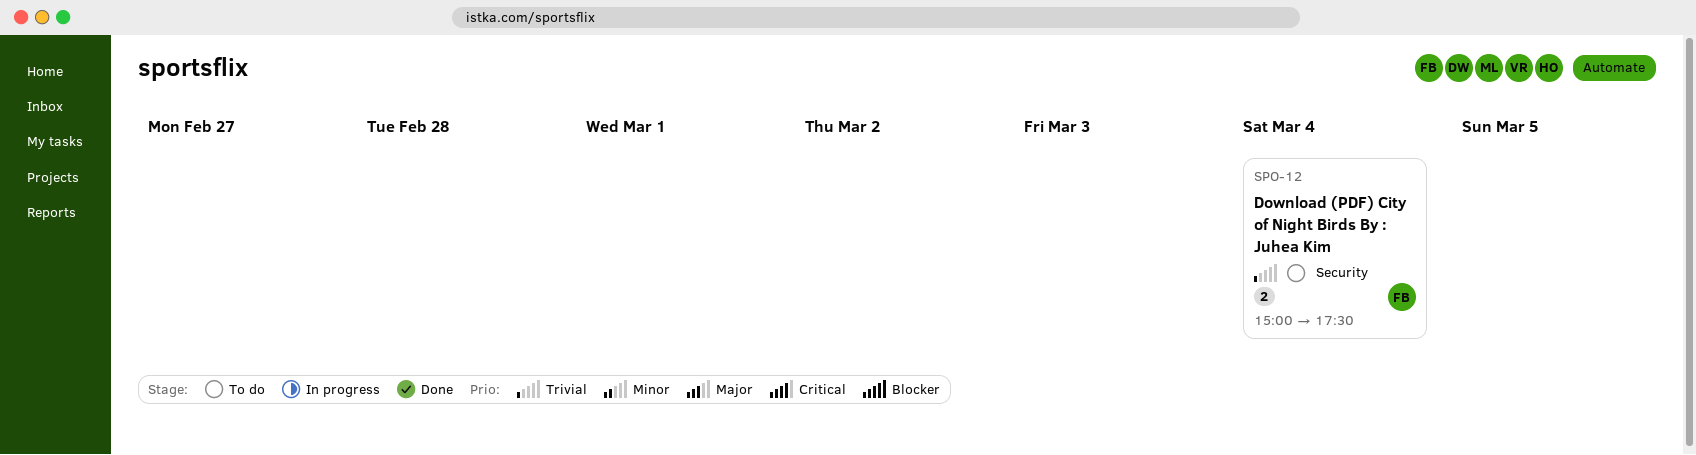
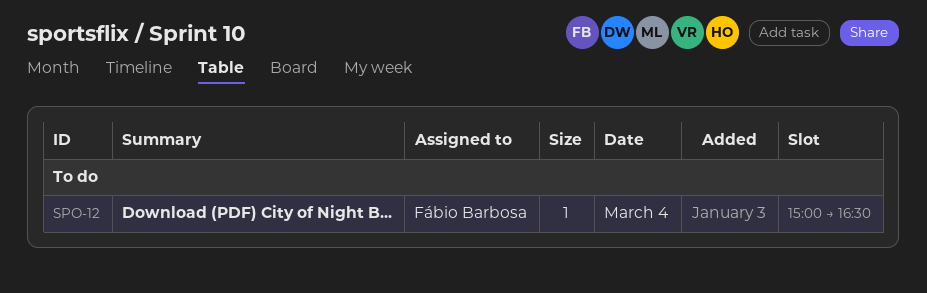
SPO-12, estimate: 2 -> 1
SPO-12, ends: 17:30 -> 16:30

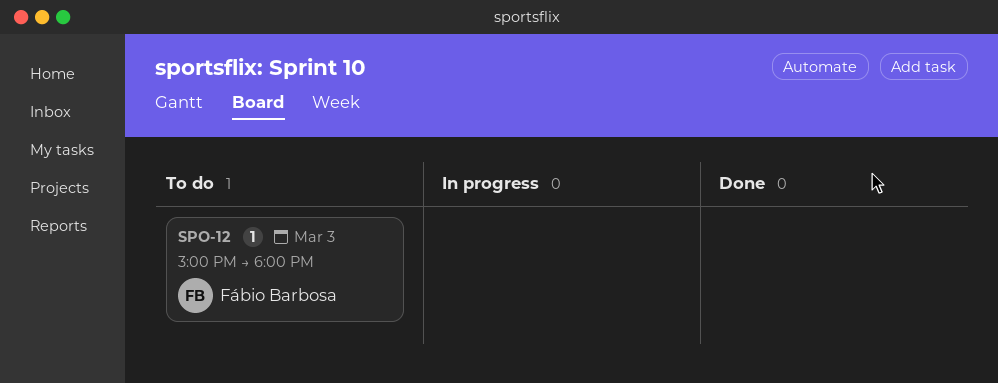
SPO-12, day: Mar 4 -> Mar 3
SPO-12, ends: 16:30 -> 18:00

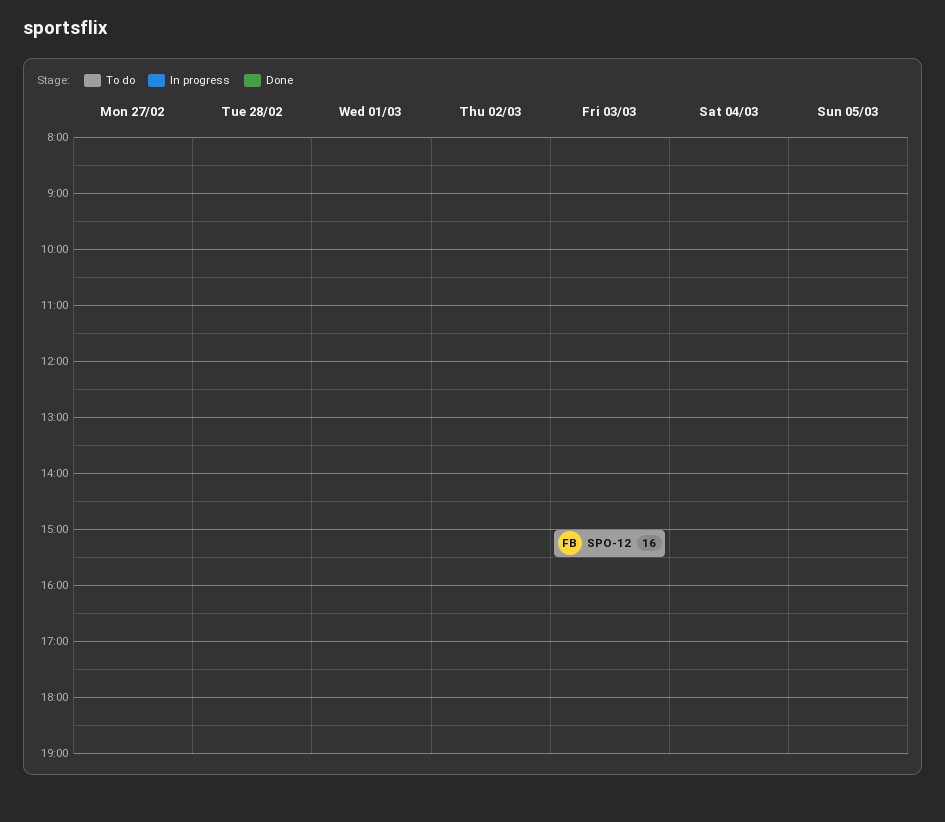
SPO-12, estimate: 1 -> 16
SPO-12, ends: 18:00 -> 15:30

